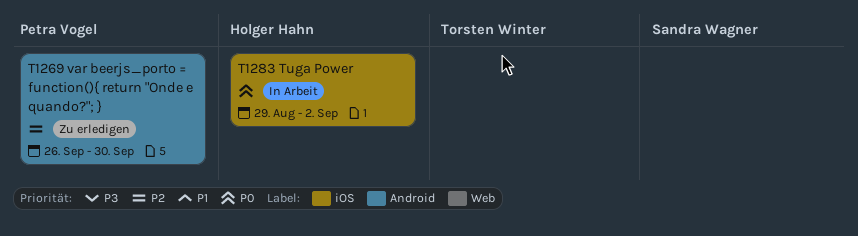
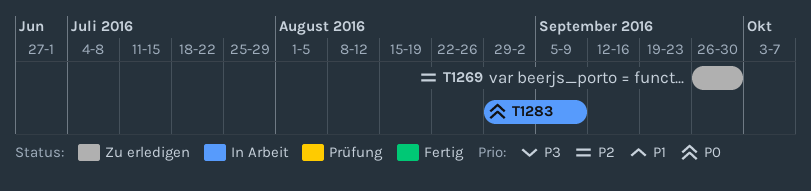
T1283, due: Sep 2 -> Sep 9

